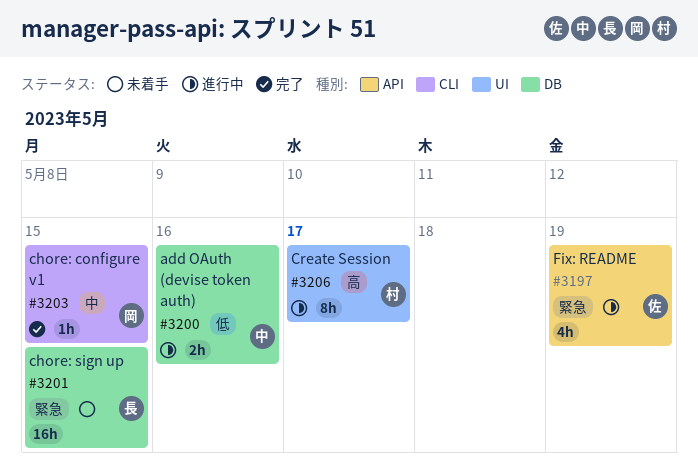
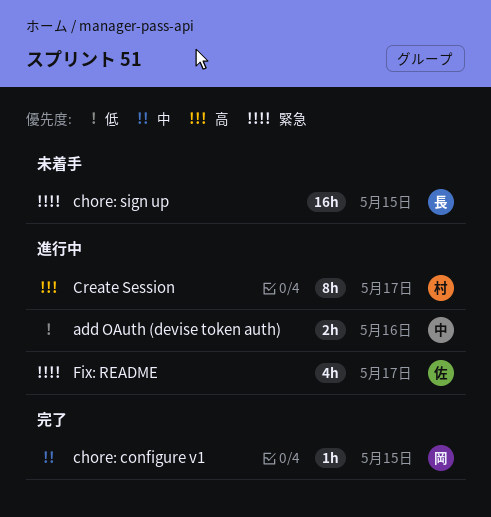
Fix: README, due: May 19 -> May 17

